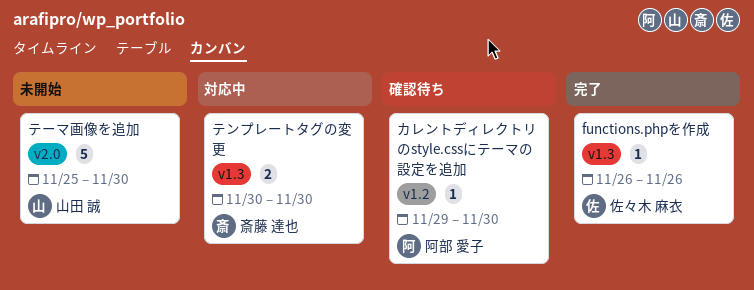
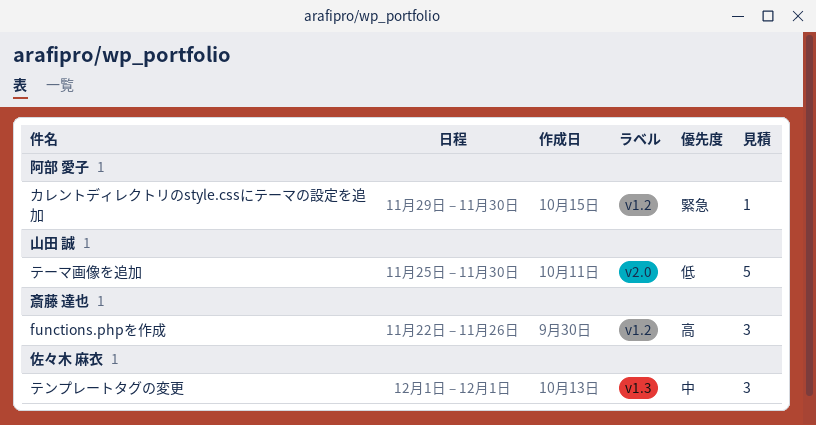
functions.phpを作成, owner: 佐々木 麻衣 -> 斎藤 達也
functions.phpを作成, label: v1.3 -> v1.2
functions.phpを作成, estimate: 1 -> 3
functions.phpを作成, start: Nov 26 -> Nov 22
テンプレートタグの変更, owner: 斎藤 達也 -> 佐々木 麻衣
テンプレートタグの変更, estimate: 2 -> 3
テンプレートタグの変更, start: Nov 30 -> Dec 1
テンプレートタグの変更, due: Nov 30 -> Dec 1

